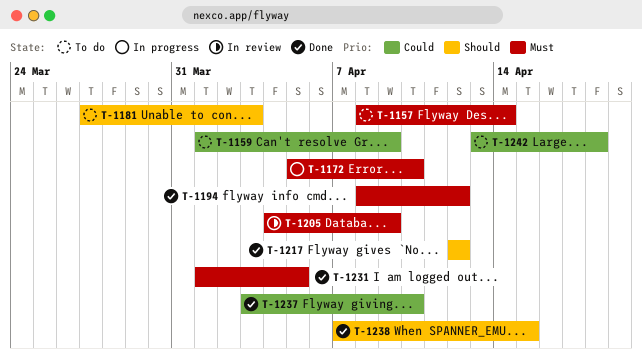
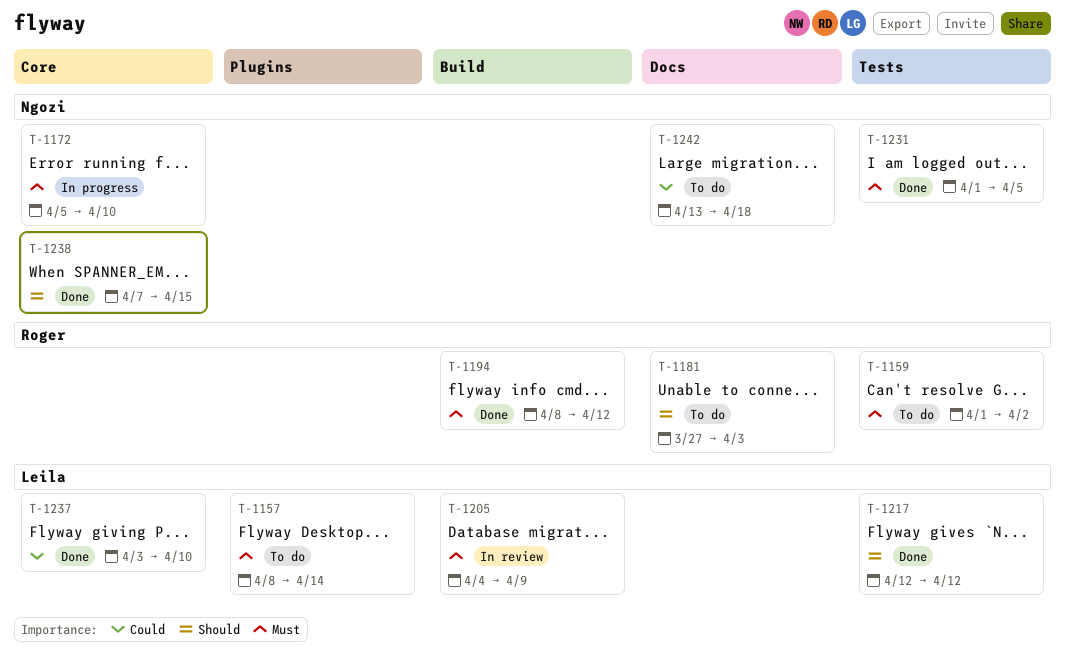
T-1159, priority: Could -> Must
T-1159, due: Apr 9 -> Apr 2

